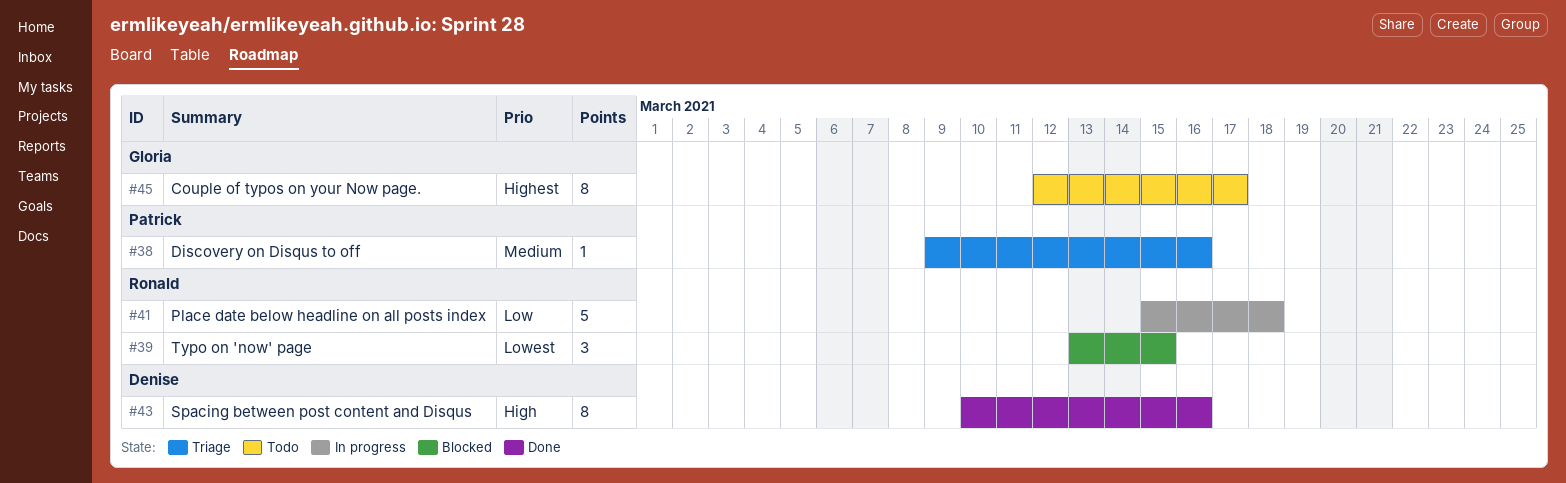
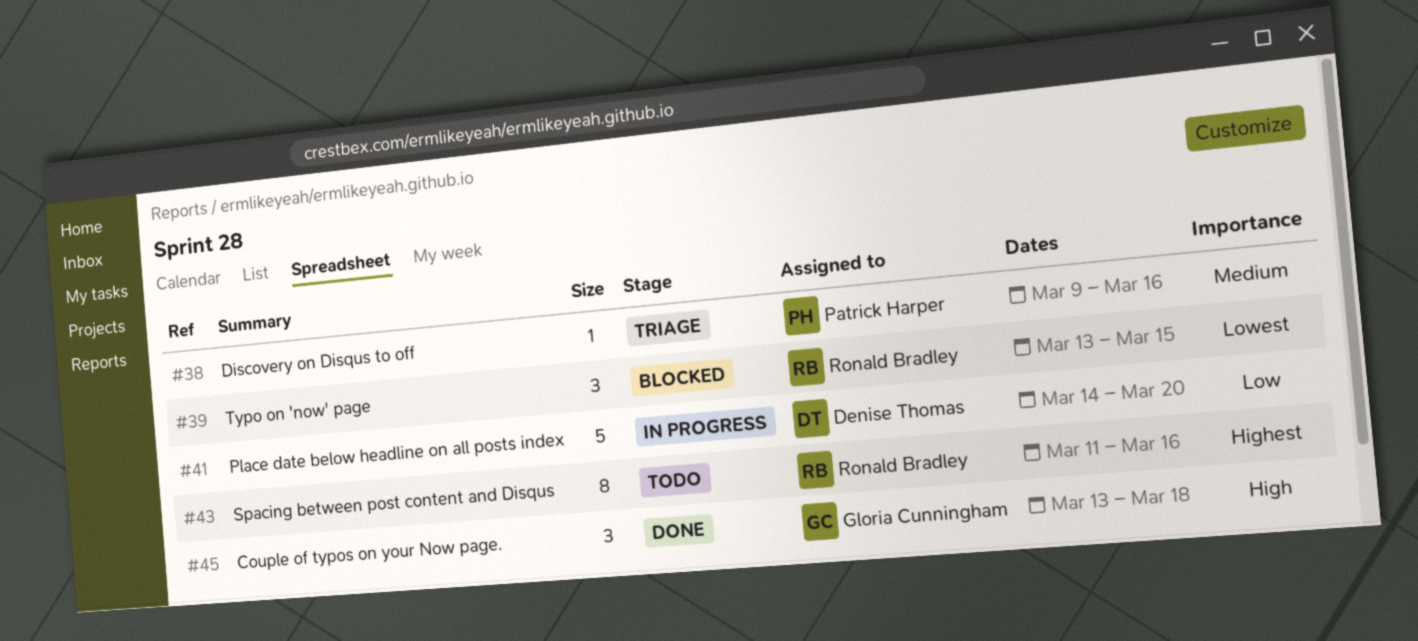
#41, owner: Ronald Bradley -> Denise Thomas
#41, start: Mar 15 -> Mar 14
#41, due: Mar 18 -> Mar 20
#43, status: Done -> Todo
#43, owner: Denise Thomas -> Ronald Bradley
#43, priority: High -> Highest
#43, start: Mar 10 -> Mar 11
#45, status: Todo -> Done
#45, priority: Highest -> High
#45, estimate: 8 -> 3
#45, start: Mar 12 -> Mar 13
#45, due: Mar 17 -> Mar 18

